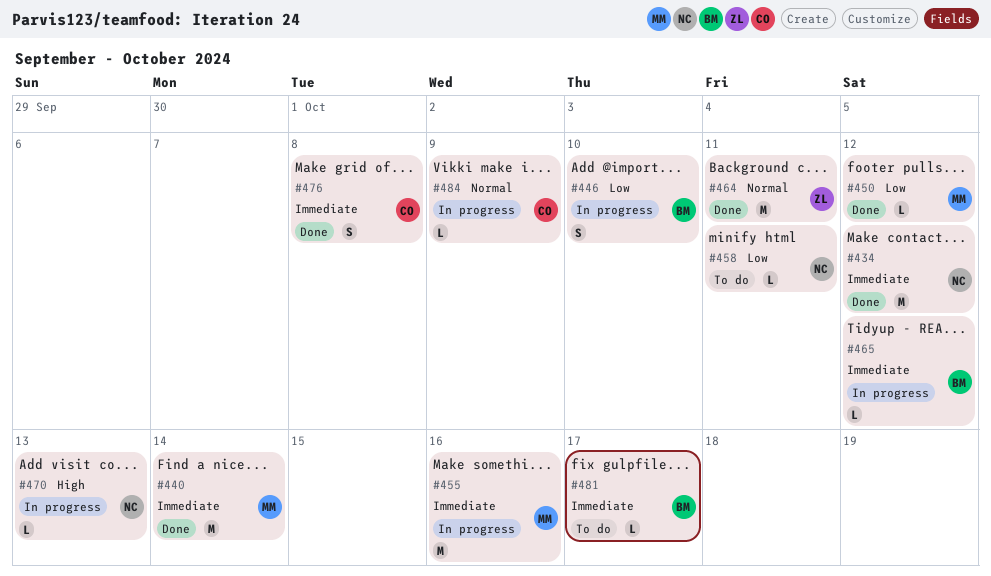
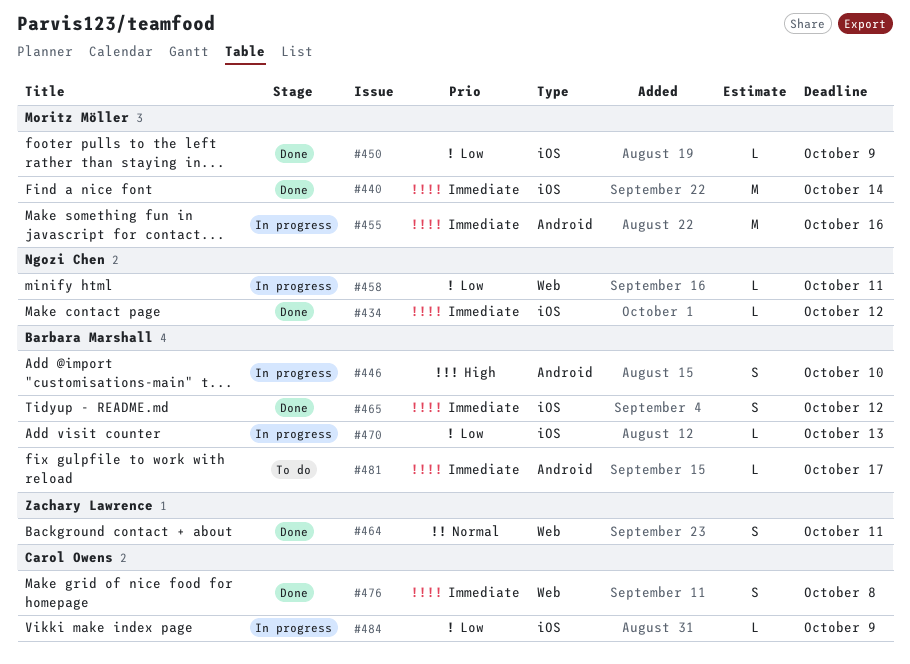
#434, estimate: M -> L
#446, priority: Low -> High
#450, due: Oct 12 -> Oct 9
#458, status: To do -> In progress
#464, estimate: M -> S
#465, status: In progress -> Done
#465, estimate: L -> S
#470, owner: Ngozi Chen -> Barbara Marshall
#470, priority: High -> Low
#484, priority: Normal -> Low

